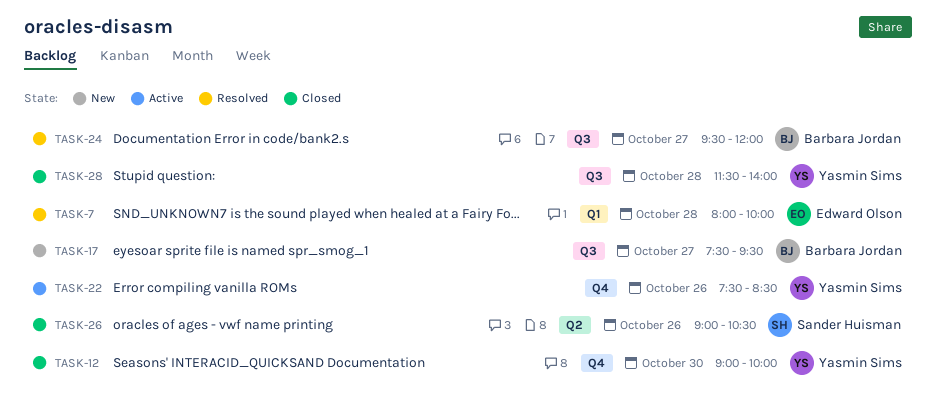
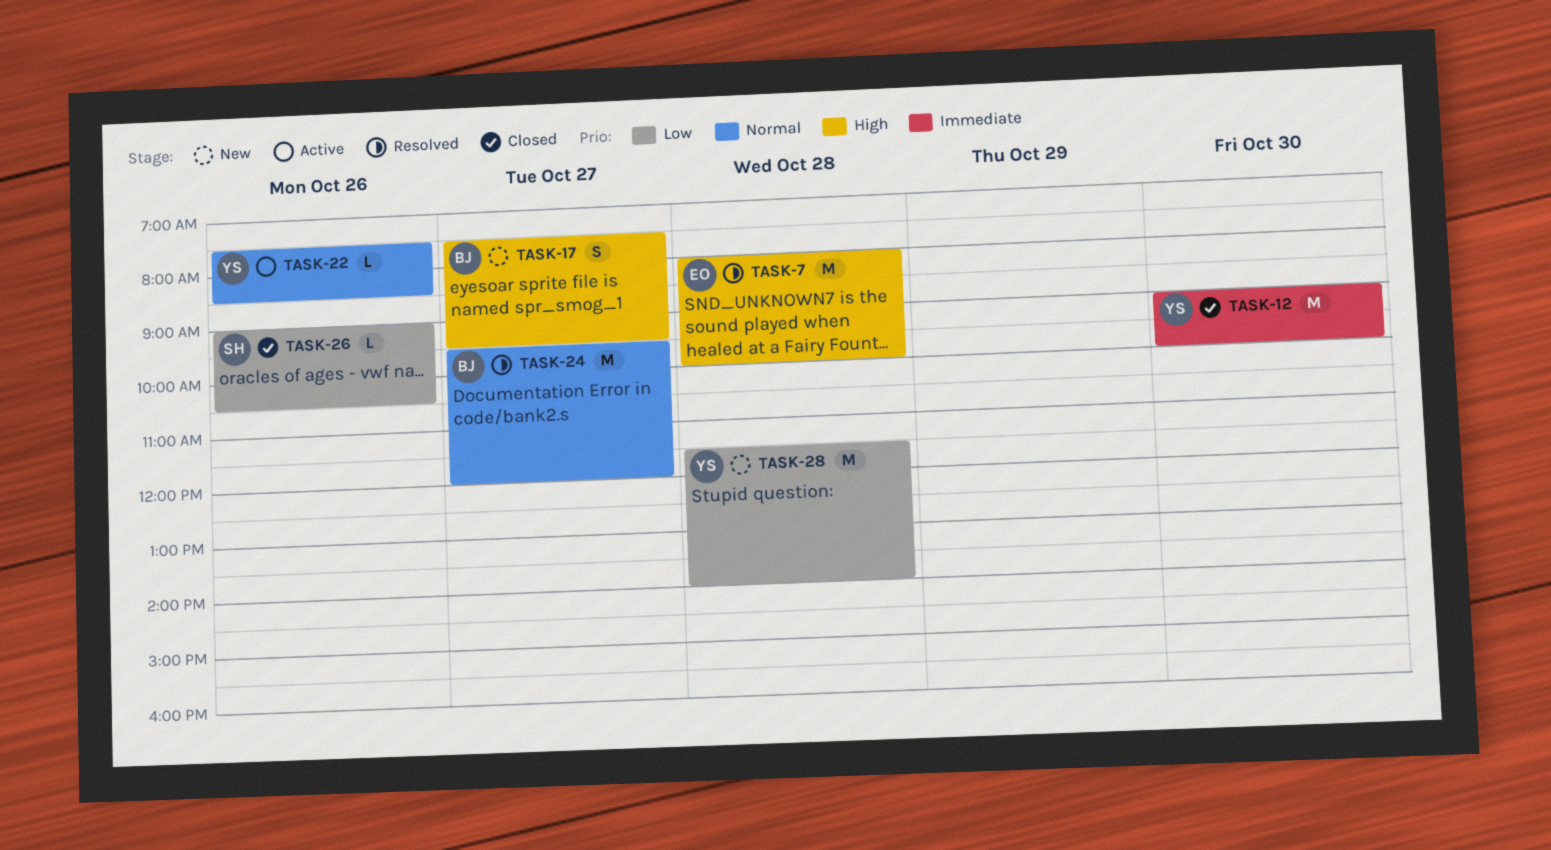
TASK-28, status: Closed -> New

